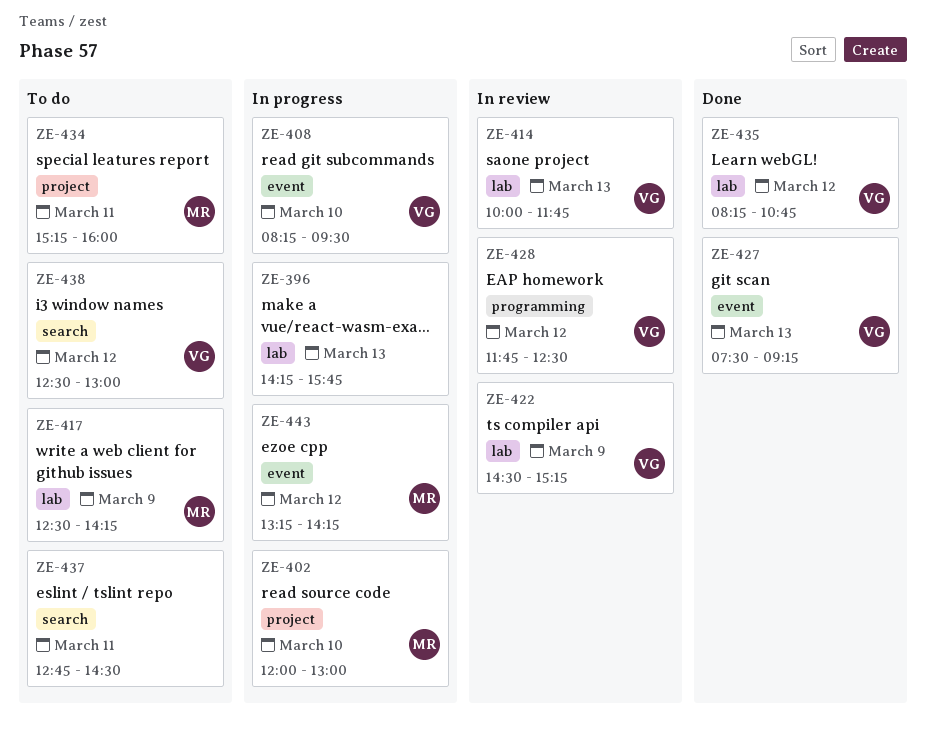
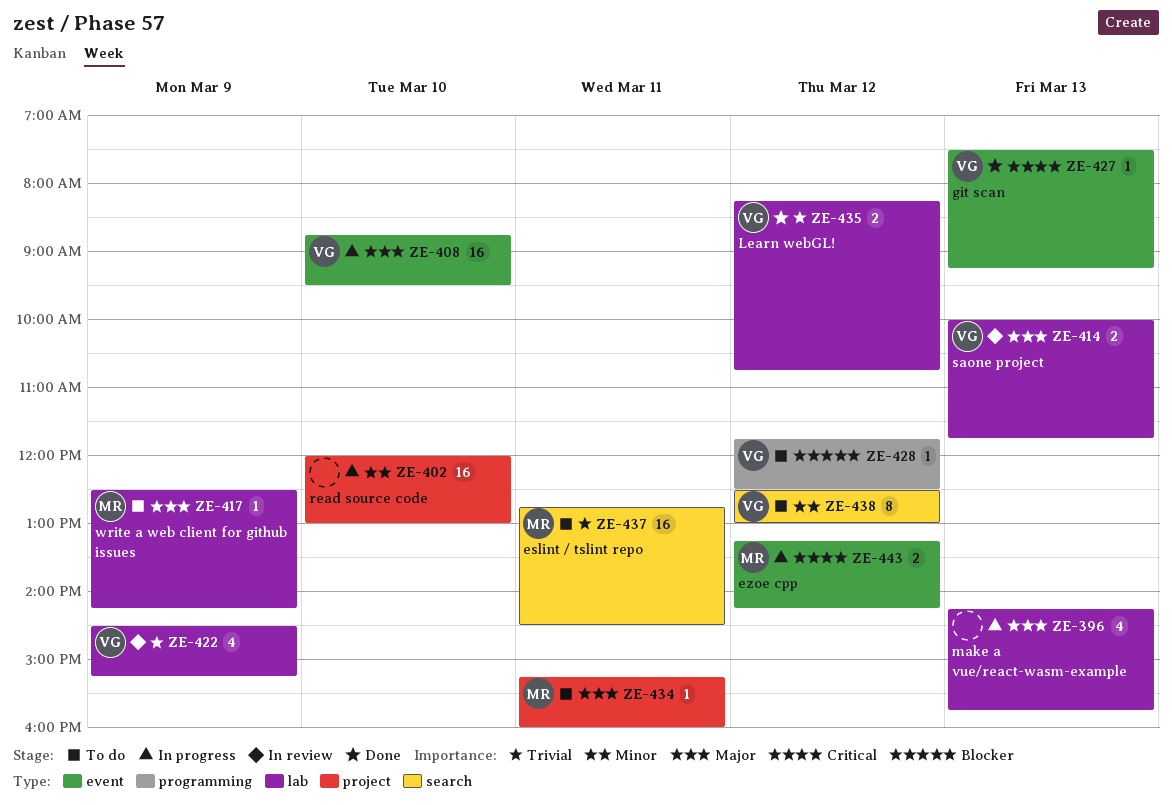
ZE-402, owner: MR -> none
ZE-408, begins: 08:15 -> 08:45
ZE-428, status: In review -> To do
ZE-437, owner: none -> MR

